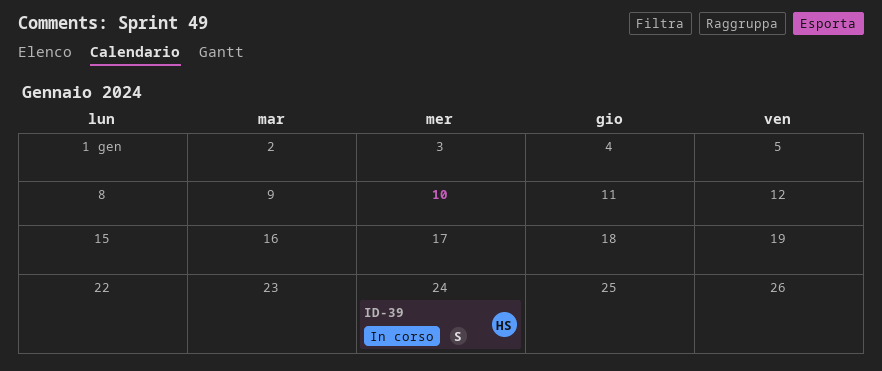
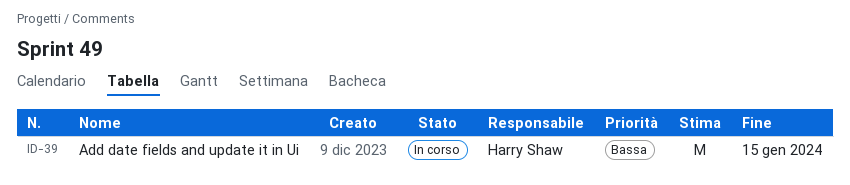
ID-39, estimate: S -> M
ID-39, due: Jan 24 -> Jan 15

